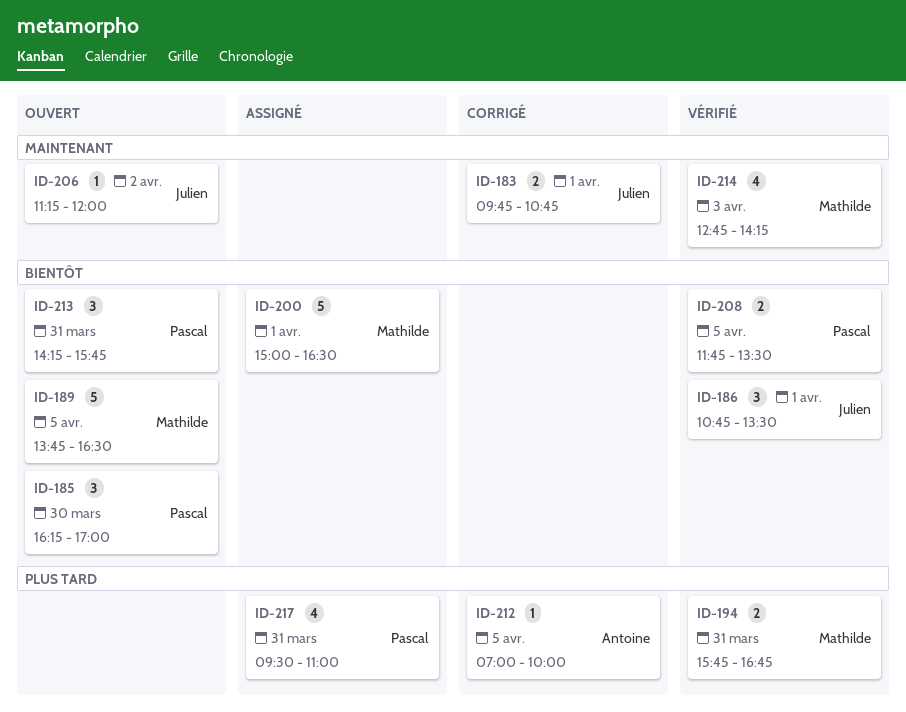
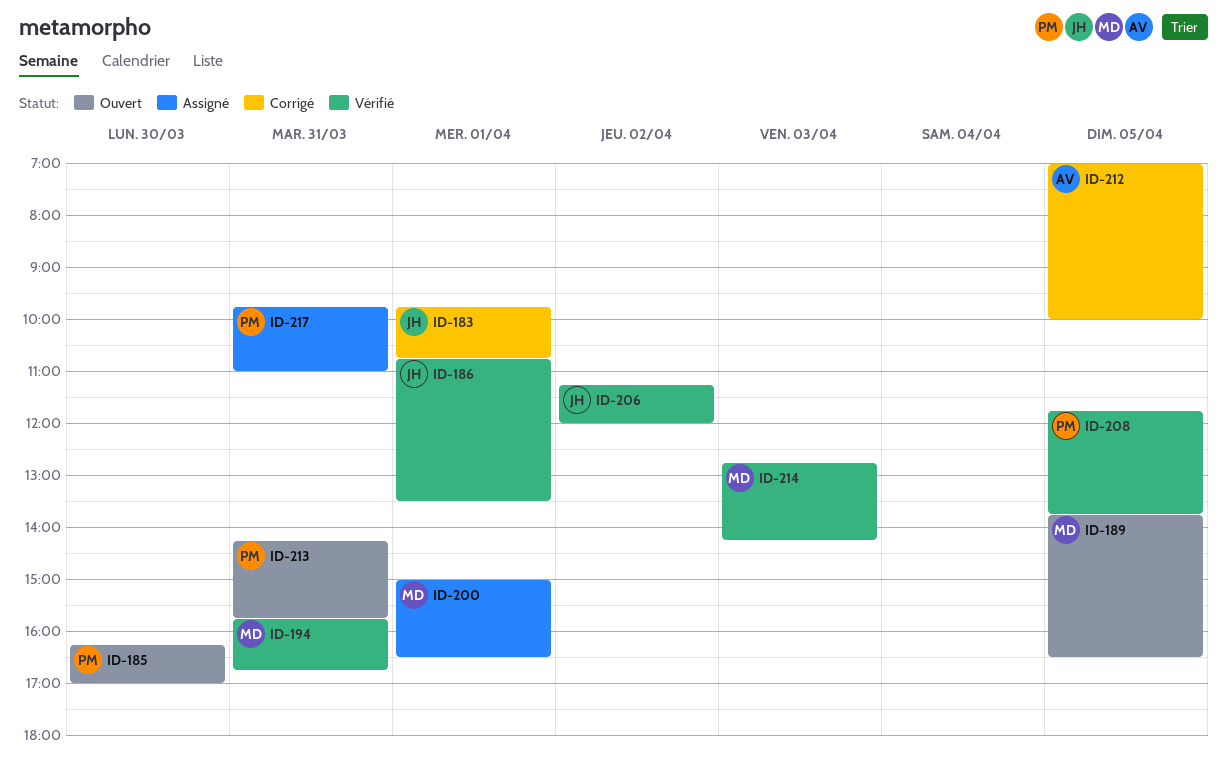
ID-206, status: Ouvert -> Vérifié
ID-208, ends: 13:30 -> 13:45
ID-217, begins: 09:30 -> 09:45

